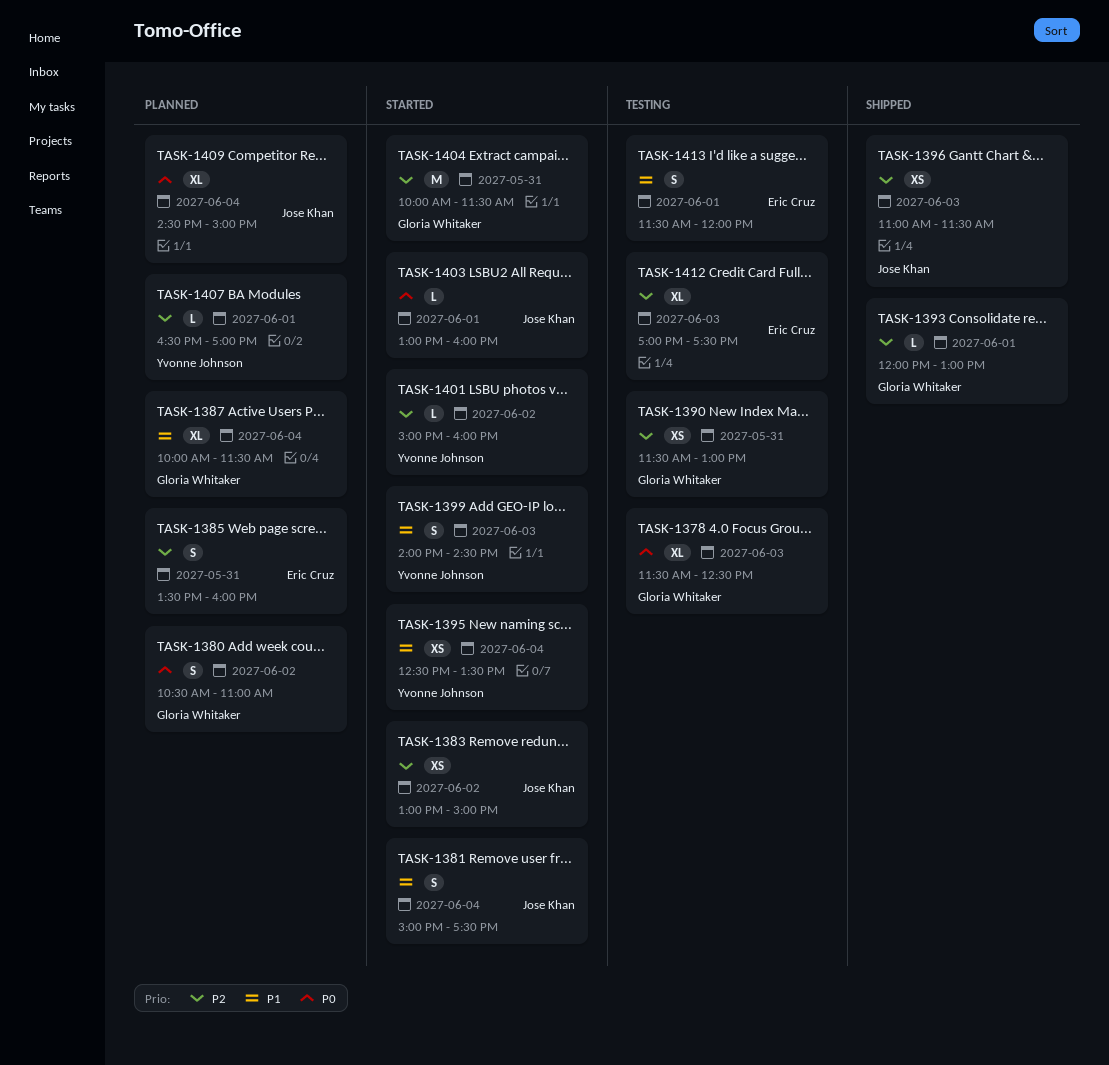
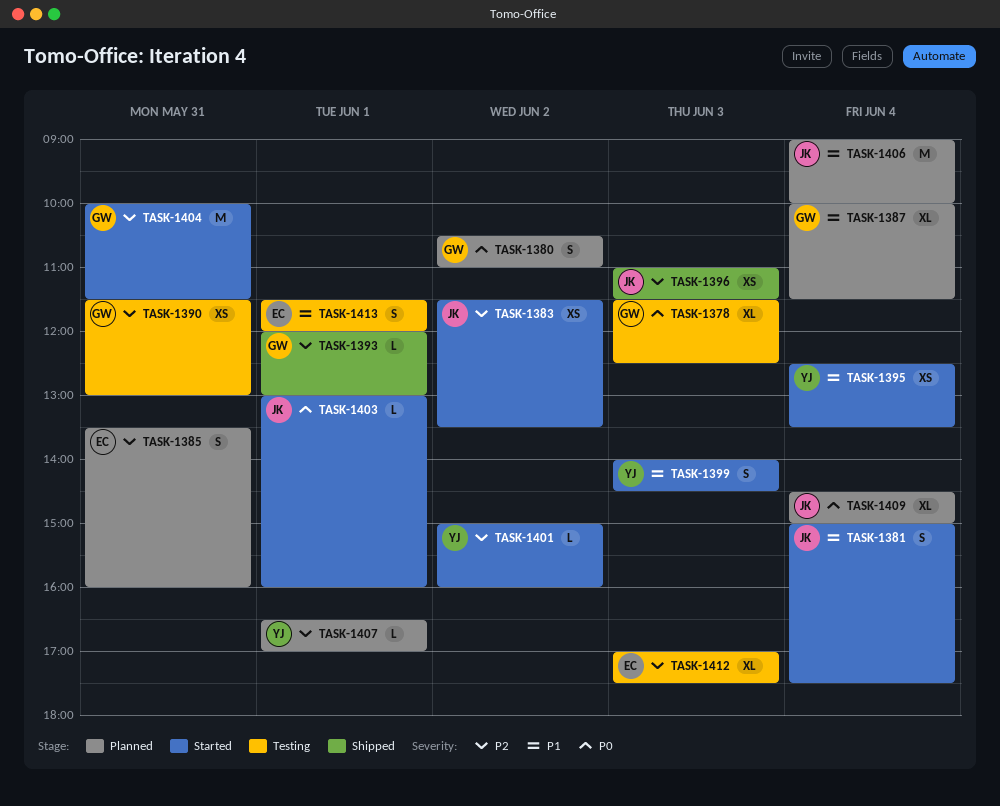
TASK-1383, begins: 13:00 -> 11:30
TASK-1383, ends: 15:00 -> 13:30
TASK-1406: none -> present

